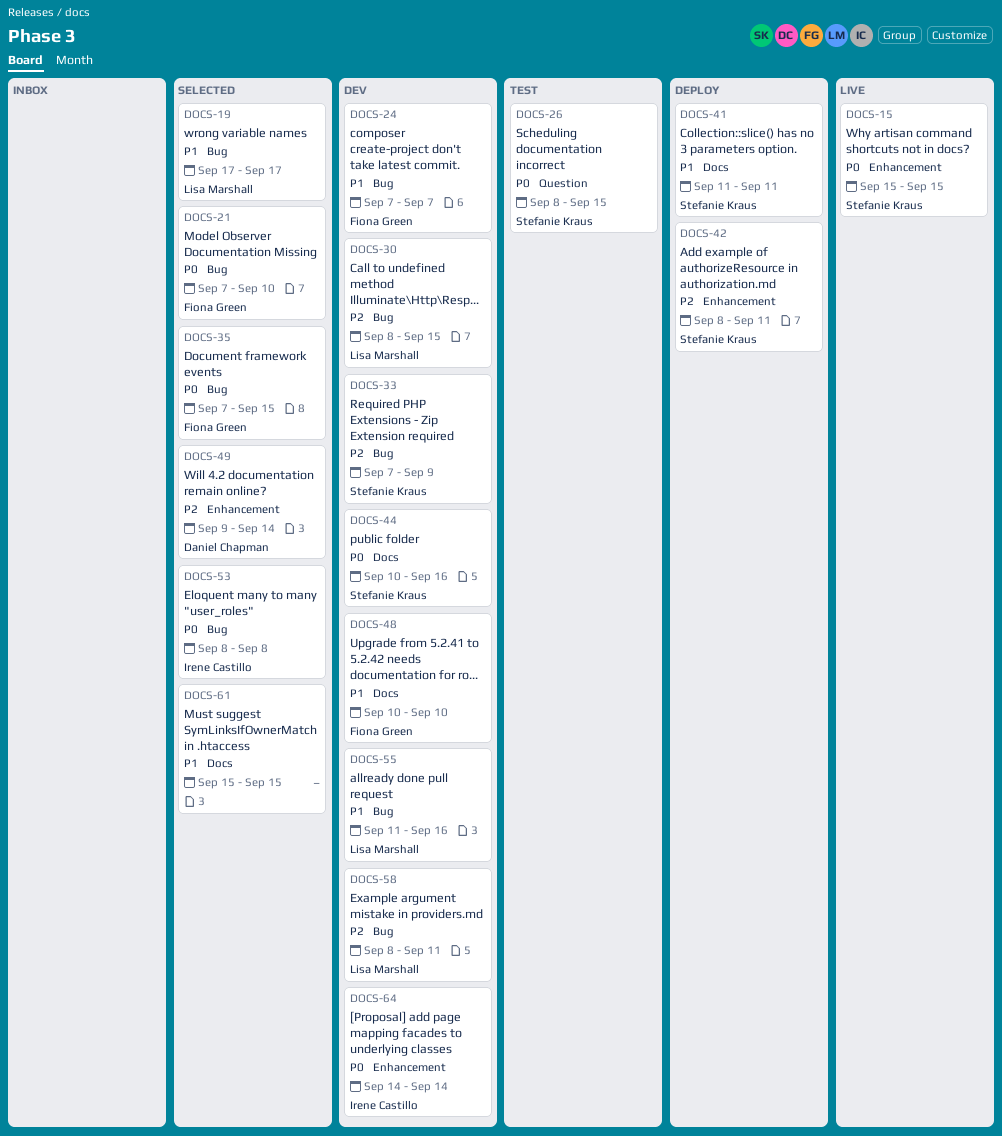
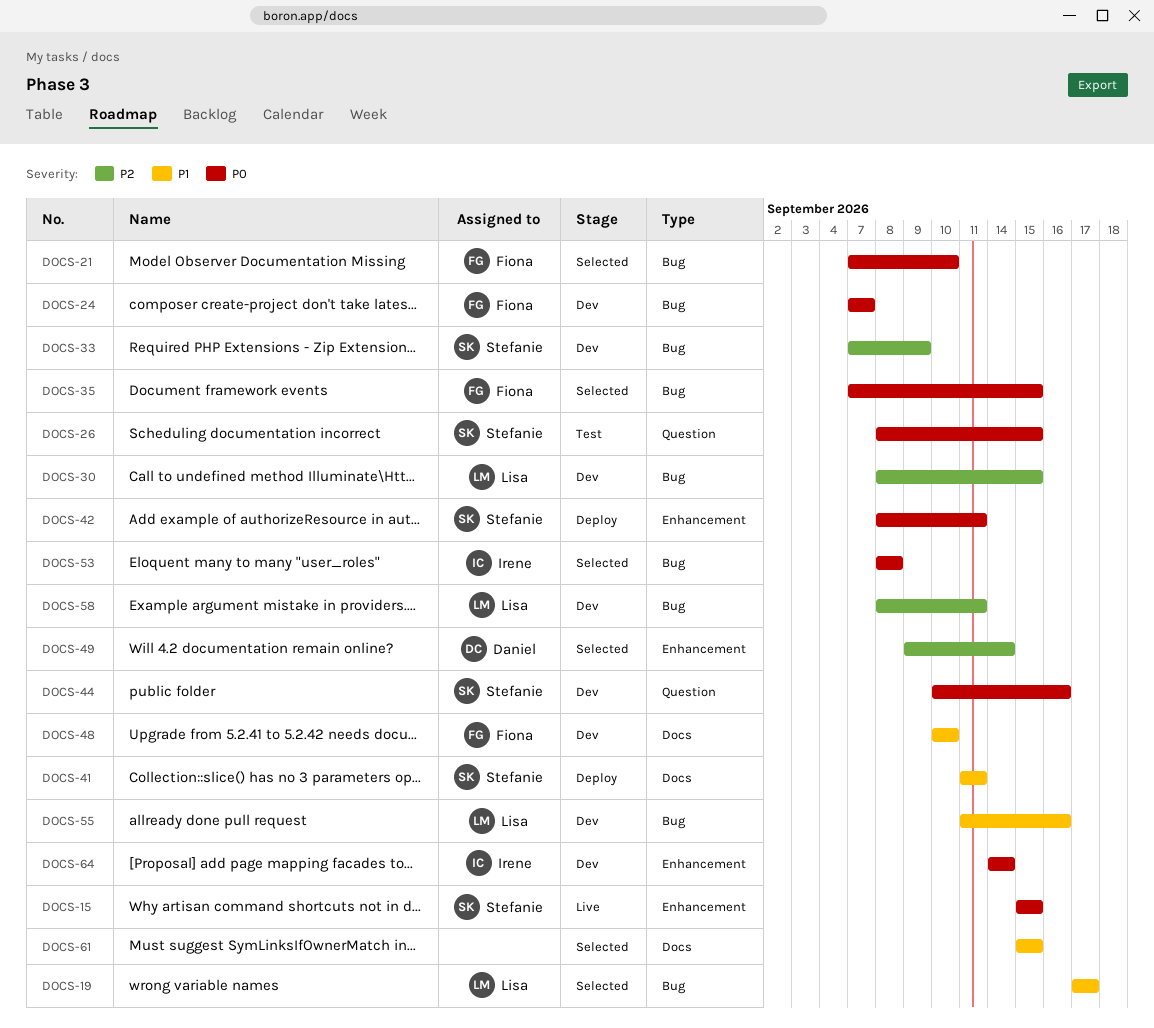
DOCS-24, priority: P1 -> P0
DOCS-42, priority: P2 -> P0
DOCS-44, label: Docs -> Question

